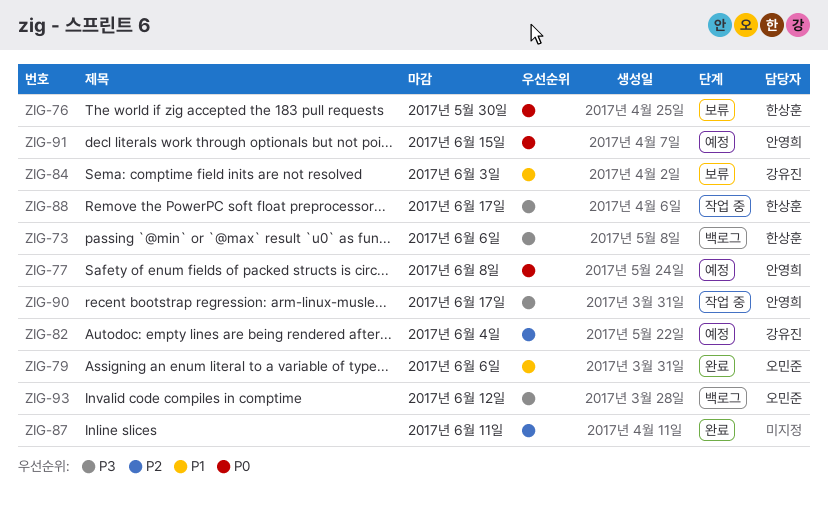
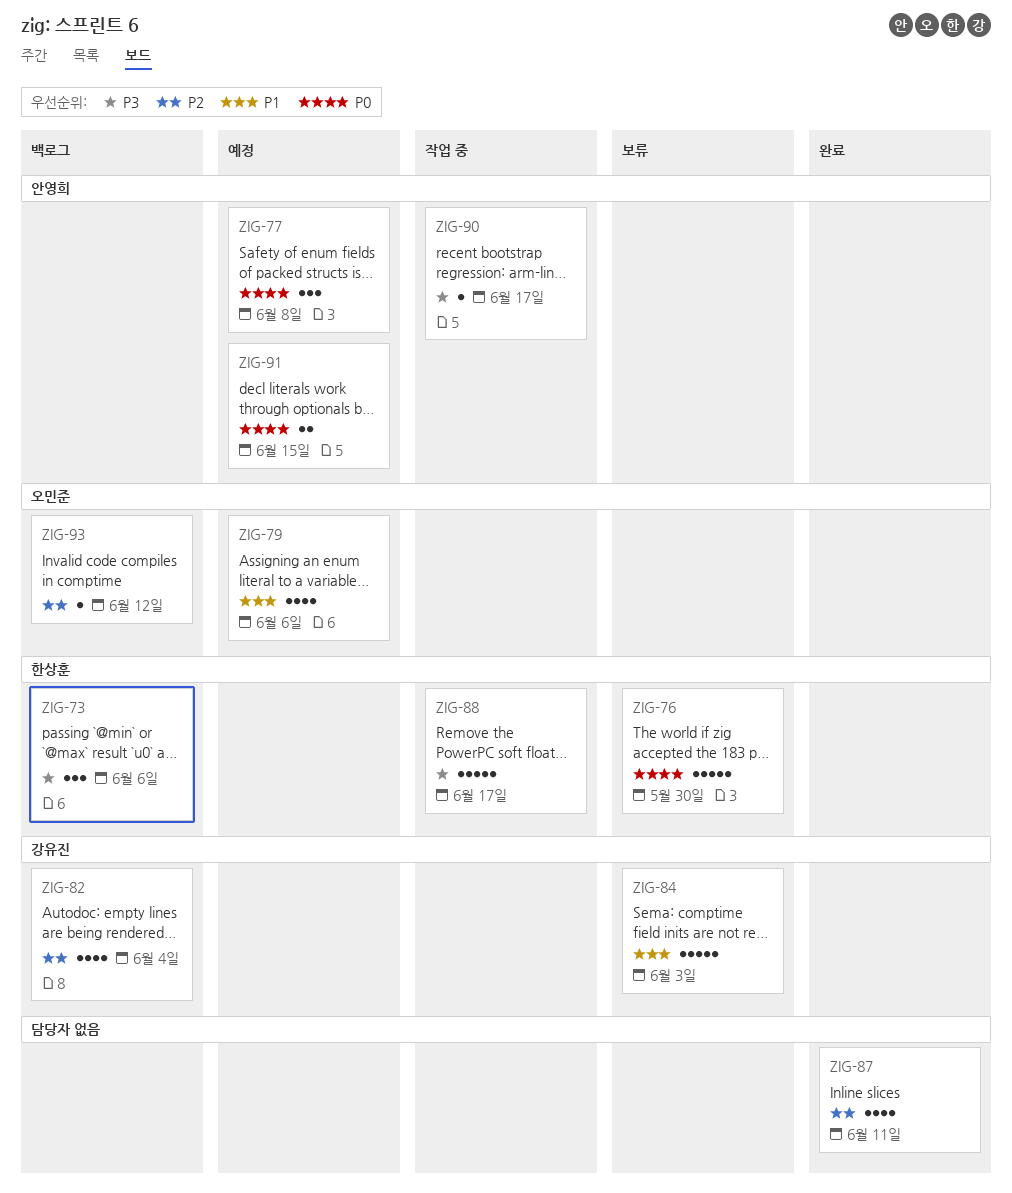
ZIG-79, status: 완료 -> 예정
ZIG-82, status: 예정 -> 백로그
ZIG-93, priority: P3 -> P2

